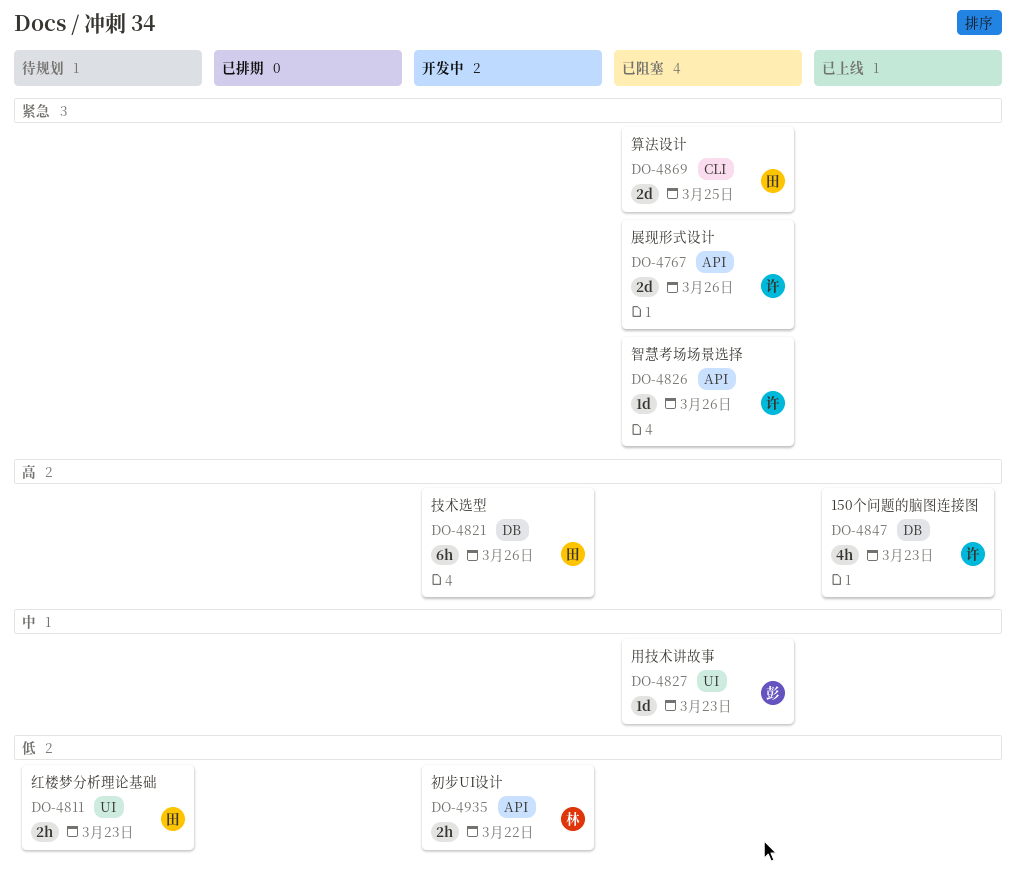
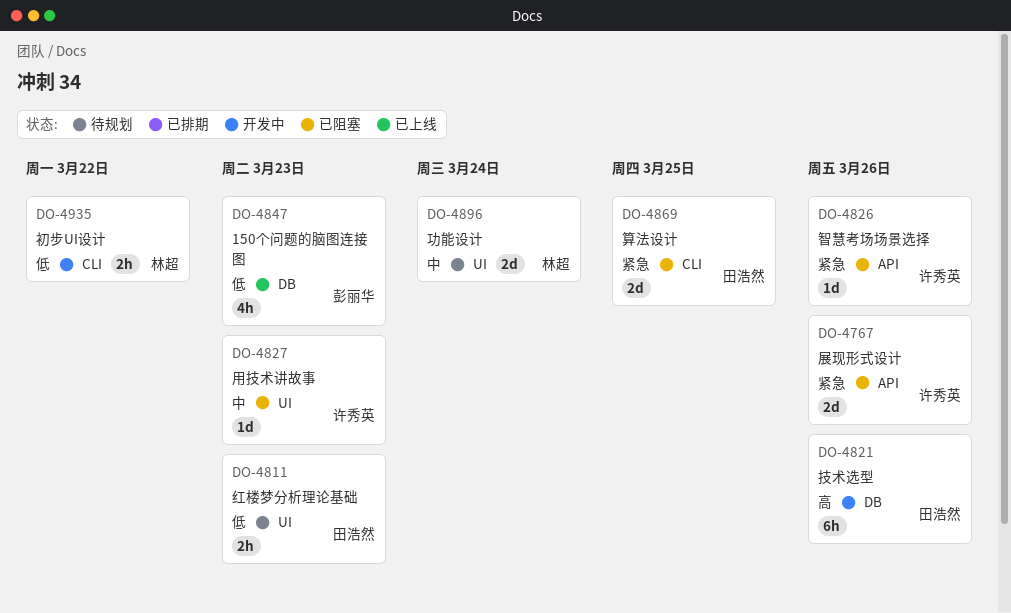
DO-4827, owner: 彭丽华 -> 许秀英
DO-4847, owner: 许秀英 -> 彭丽华
DO-4847, priority: 高 -> 低
DO-4896: none -> present
DO-4935, label: API -> CLI

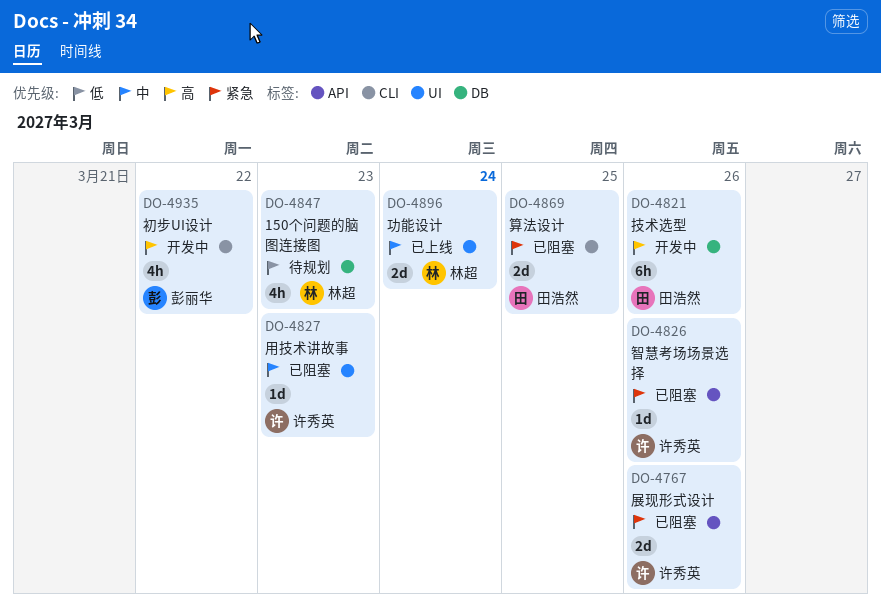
DO-4811: present -> none
DO-4847, status: 已上线 -> 待规划
DO-4847, owner: 彭丽华 -> 林超
DO-4896, status: 待规划 -> 已上线
DO-4935, owner: 林超 -> 彭丽华
DO-4935, priority: 低 -> 高
DO-4935, estimate: 2h -> 4h

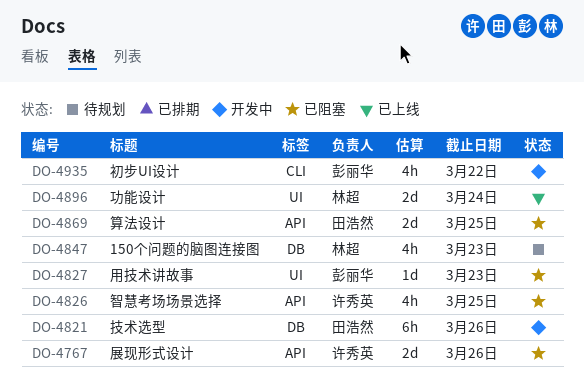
DO-4826, estimate: 1d -> 4h
DO-4826, due: Mar 26 -> Mar 25
DO-4827, owner: 许秀英 -> 彭丽华
DO-4869, label: CLI -> API

